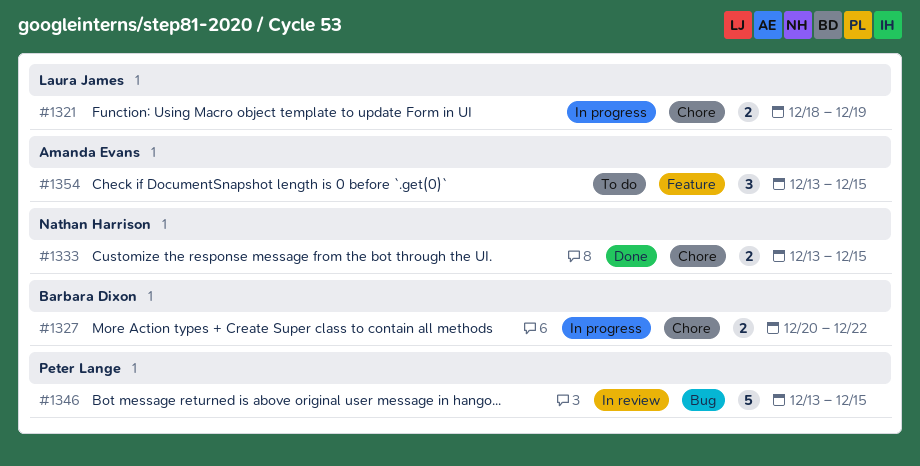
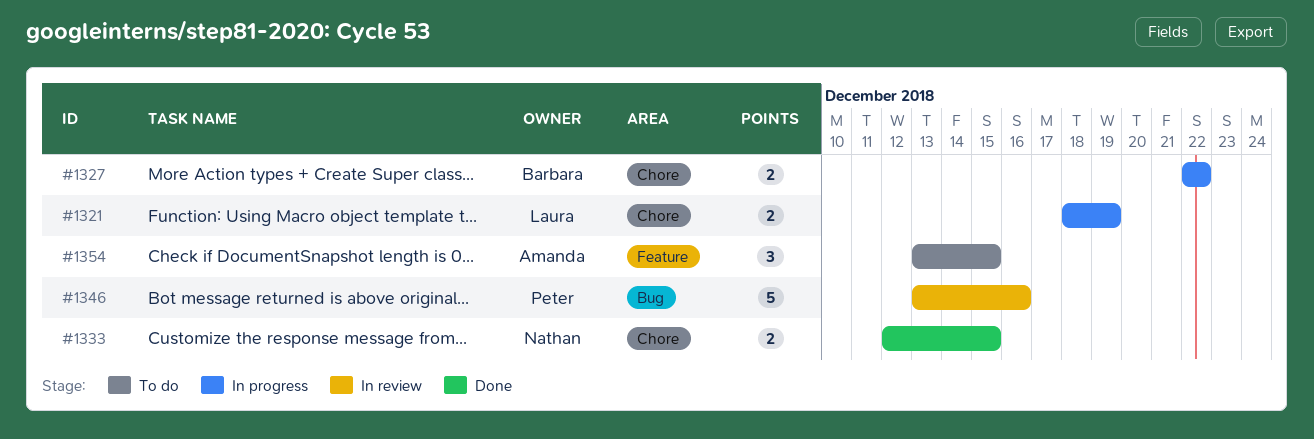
#1327, start: Dec 20 -> Dec 22
#1333, start: Dec 13 -> Dec 12
#1346, due: Dec 15 -> Dec 16

